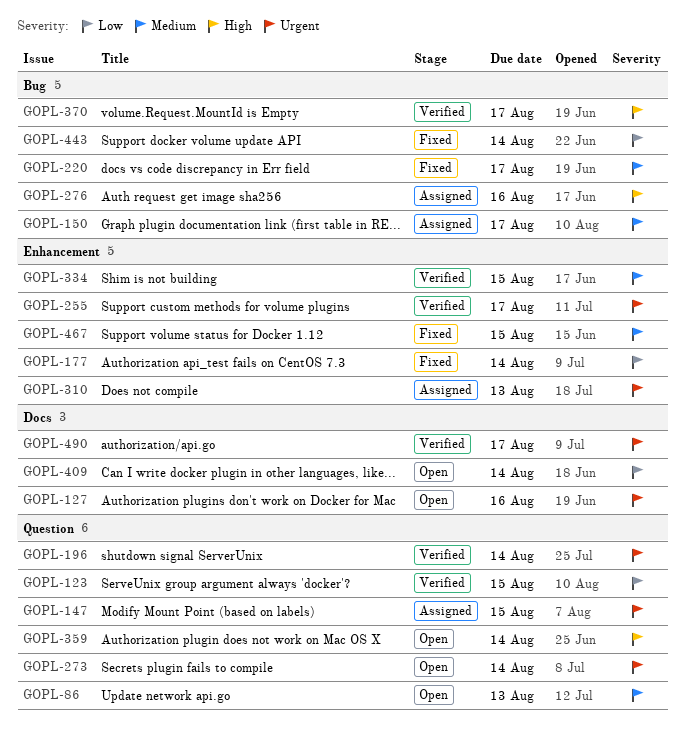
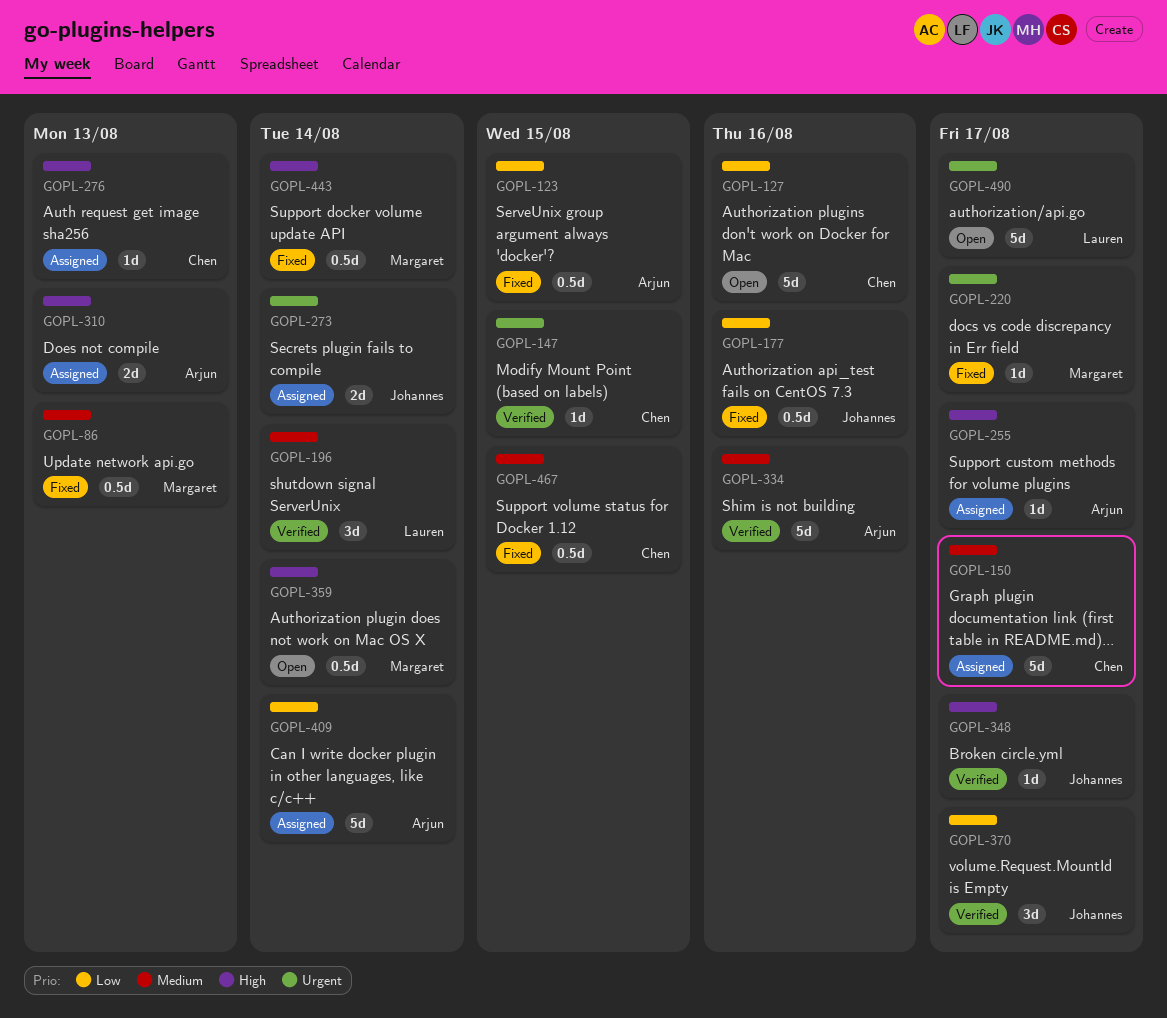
GOPL-86, status: Open -> Fixed
GOPL-123, status: Verified -> Fixed
GOPL-127, priority: Urgent -> Low
GOPL-147, status: Assigned -> Verified
GOPL-177, due: Aug 14 -> Aug 16
GOPL-196, priority: Urgent -> Medium
GOPL-220, priority: Medium -> Urgent
GOPL-255, status: Verified -> Assigned
GOPL-255, priority: Urgent -> High
GOPL-273, status: Open -> Assigned
GOPL-276, due: Aug 16 -> Aug 13
GOPL-310, priority: Urgent -> High
GOPL-334, due: Aug 15 -> Aug 16
GOPL-348: none -> present
GOPL-370, priority: High -> Low
GOPL-409, status: Open -> Assigned
GOPL-443, priority: Low -> High
GOPL-490, status: Verified -> Open

